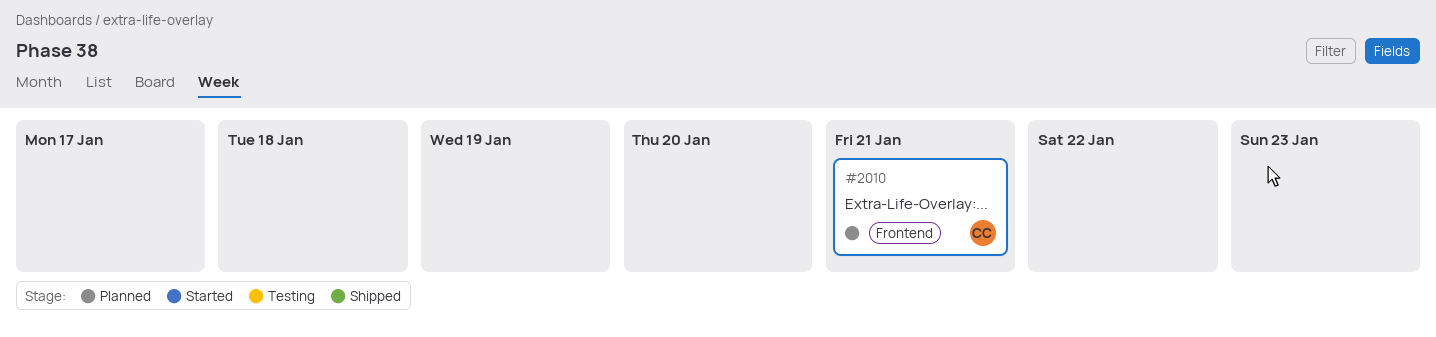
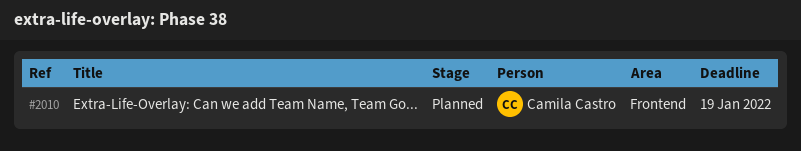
#2010, due: Jan 21 -> Jan 19

